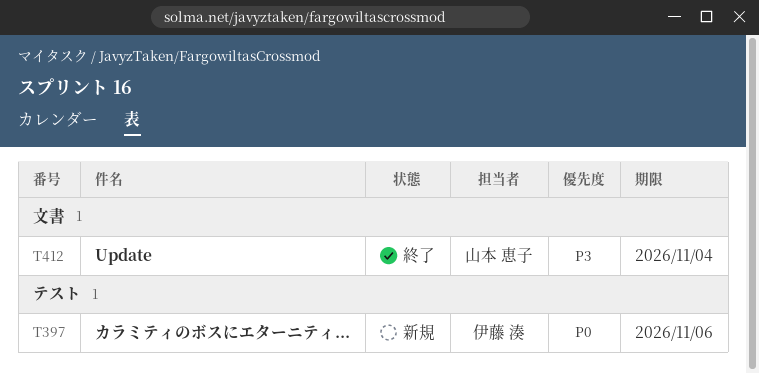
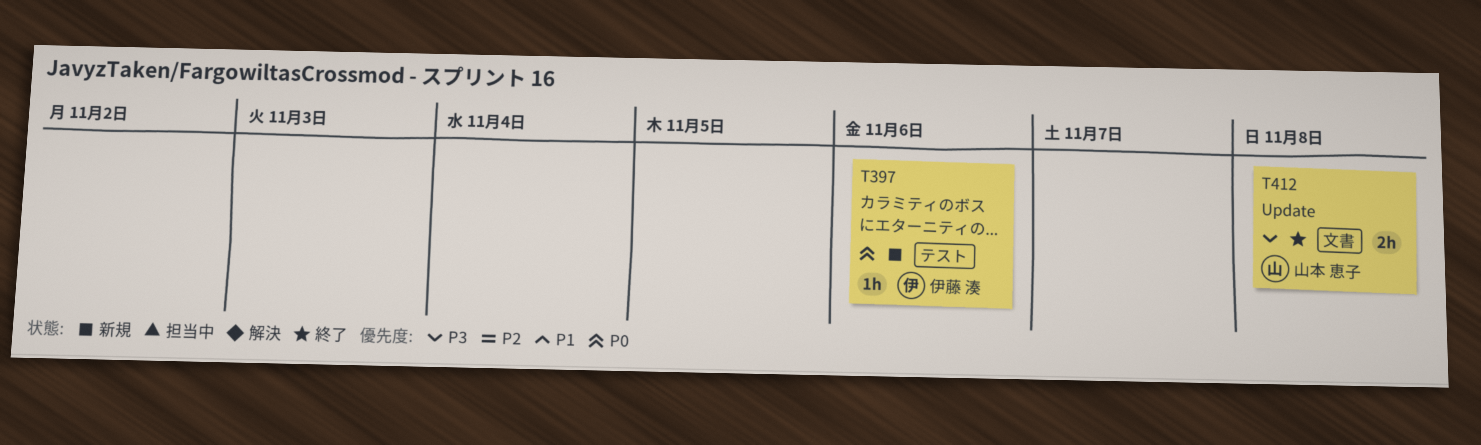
T412, due: Nov 4 -> Nov 8

